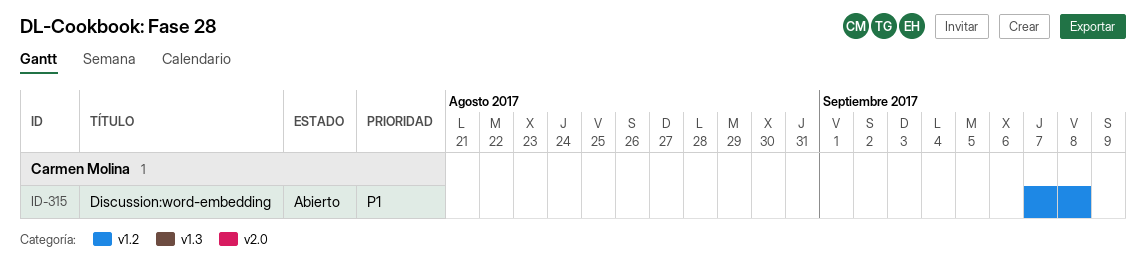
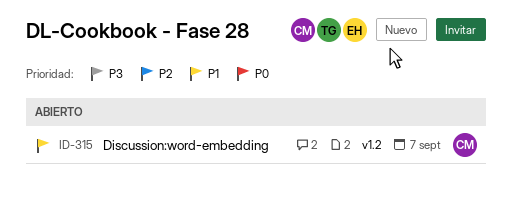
ID-315, due: Sep 8 -> Sep 7

